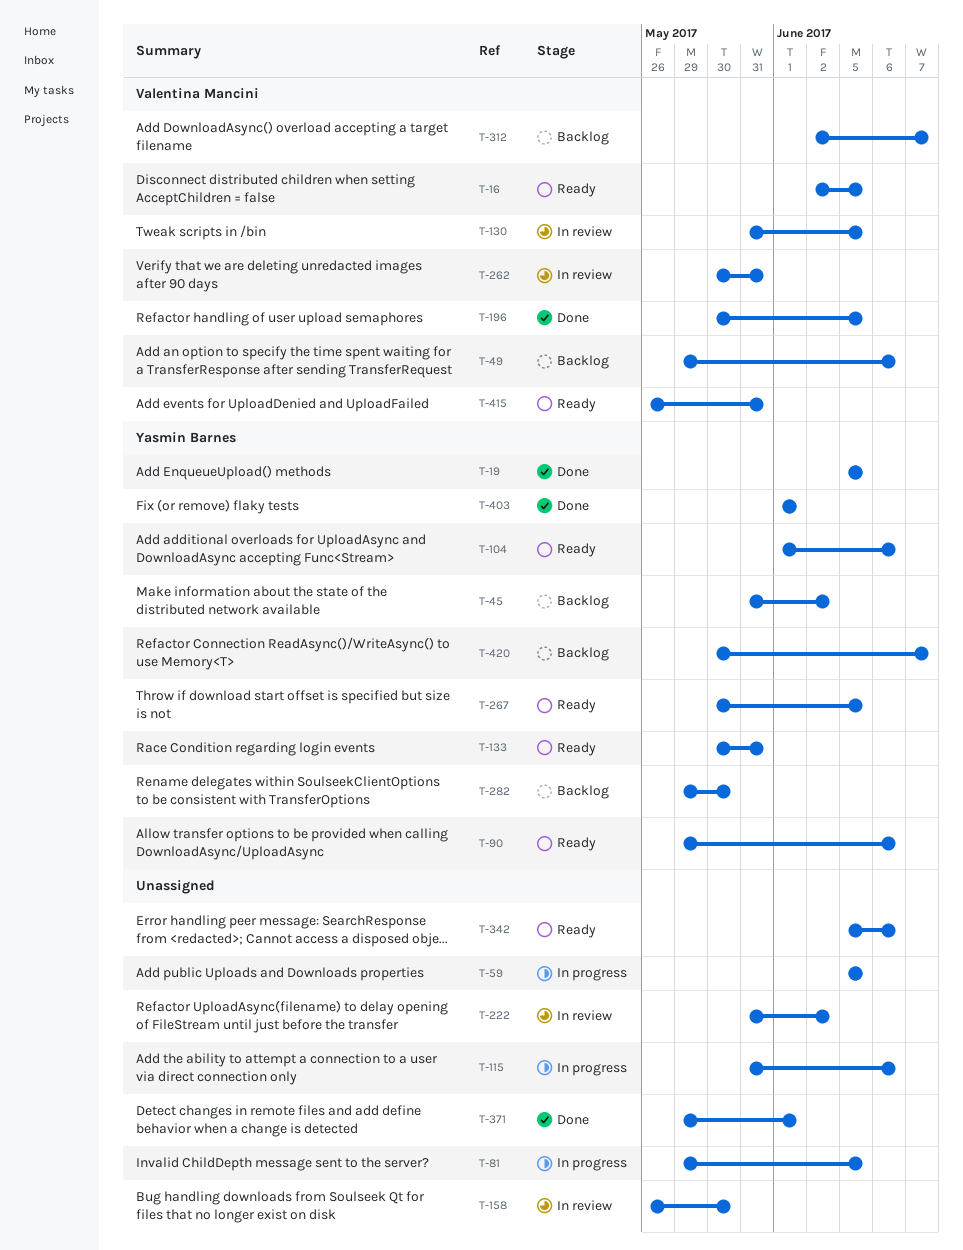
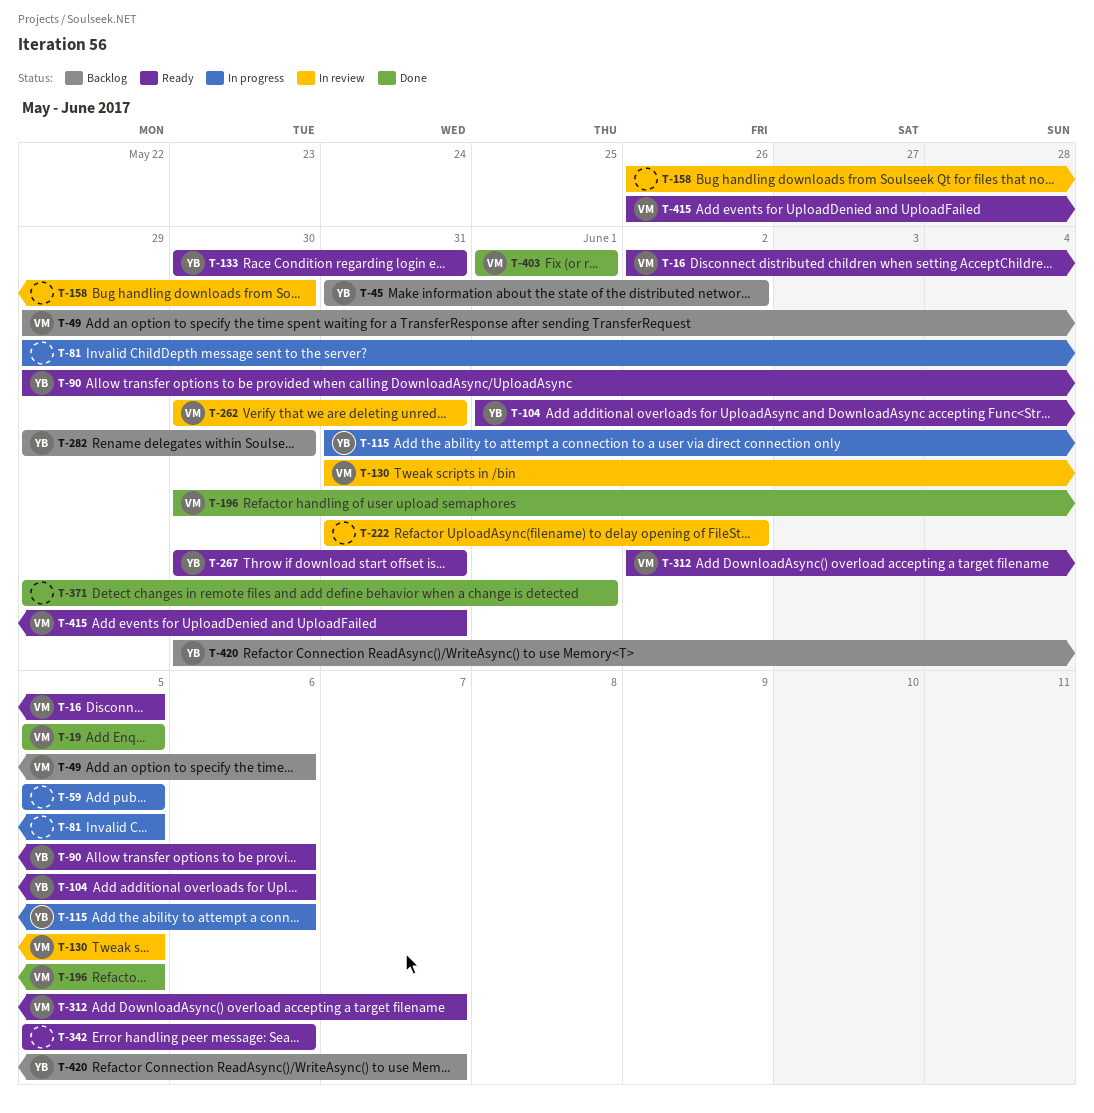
T-19, owner: Yasmin Barnes -> Valentina Mancini
T-115, owner: none -> Yasmin Barnes
T-267, due: Jun 5 -> May 31
T-312, status: Backlog -> Ready
T-403, owner: Yasmin Barnes -> Valentina Mancini

